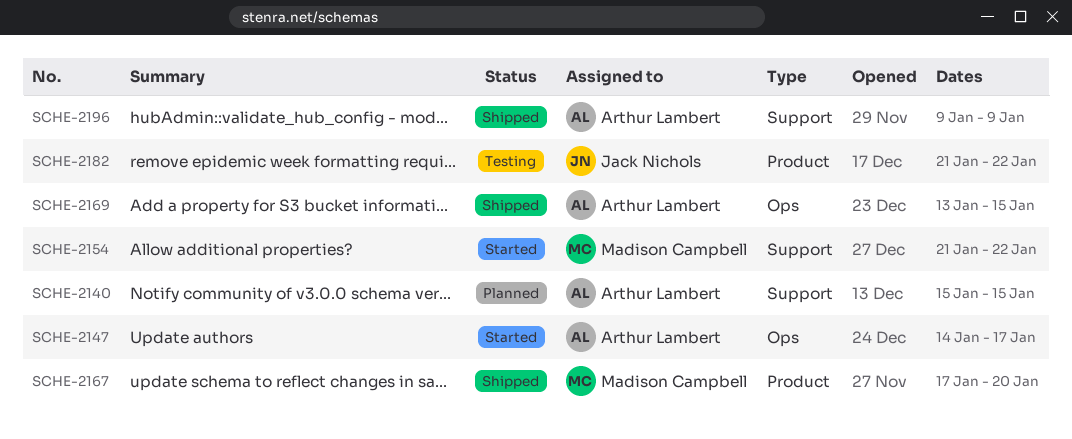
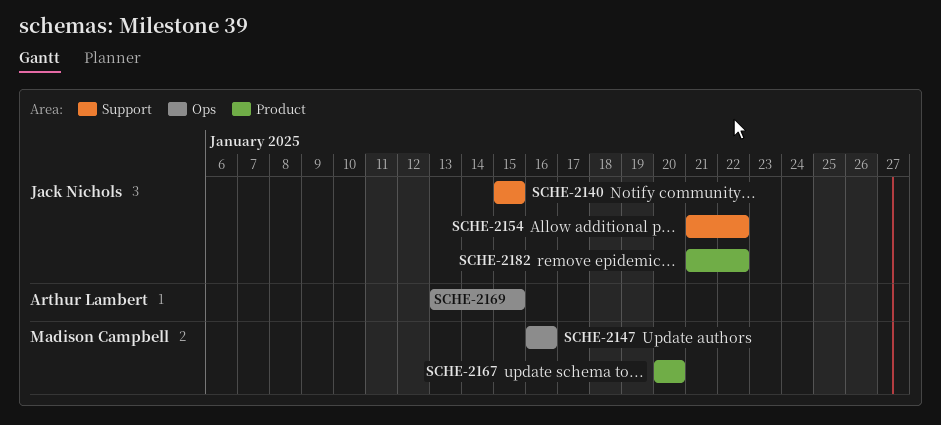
SCHE-2140, owner: Arthur Lambert -> Jack Nichols
SCHE-2147, owner: Arthur Lambert -> Madison Campbell
SCHE-2147, start: Jan 14 -> Jan 16
SCHE-2147, due: Jan 17 -> Jan 16
SCHE-2154, owner: Madison Campbell -> Jack Nichols
SCHE-2167, start: Jan 17 -> Jan 20
SCHE-2196: present -> none

